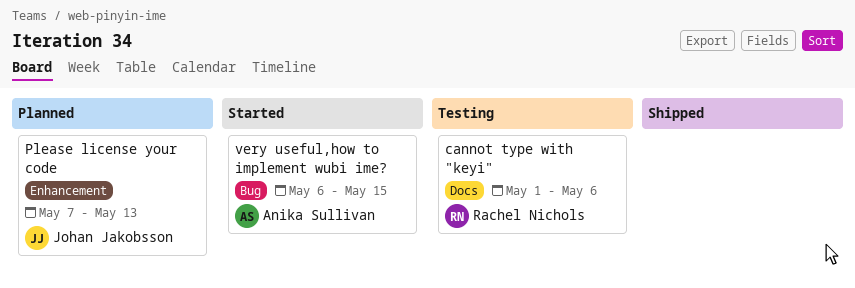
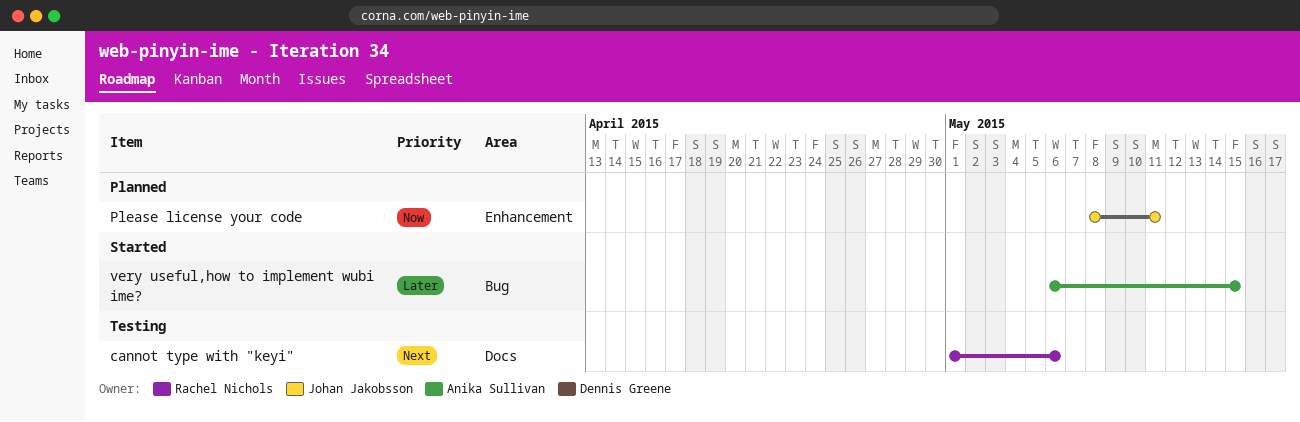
Please license your code, start: May 7 -> May 8
Please license your code, due: May 13 -> May 11

